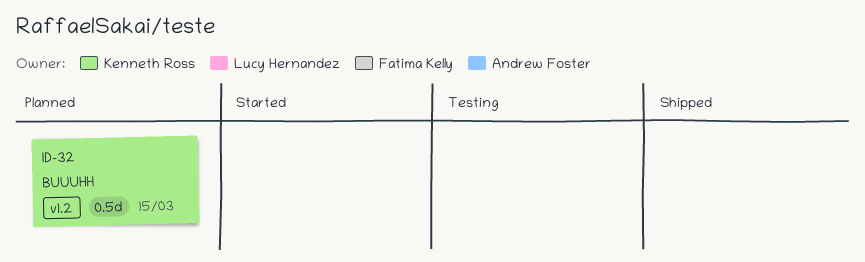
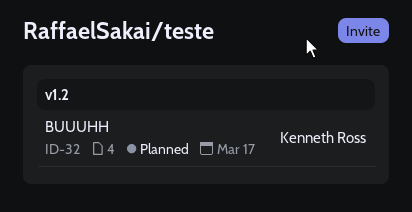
ID-32, due: Mar 15 -> Mar 17

